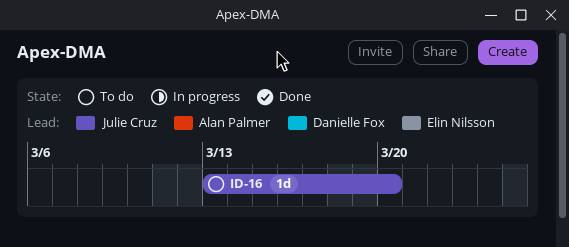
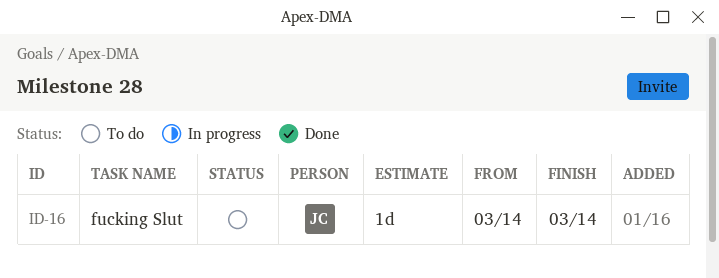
ID-16, start: Mar 13 -> Mar 14
ID-16, due: Mar 20 -> Mar 14

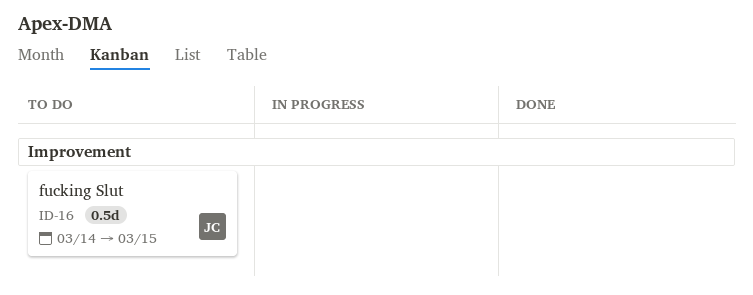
ID-16, estimate: 1d -> 0.5d
ID-16, due: Mar 14 -> Mar 15

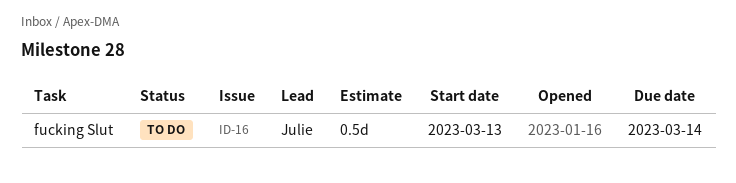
ID-16, start: Mar 14 -> Mar 13
ID-16, due: Mar 15 -> Mar 14

